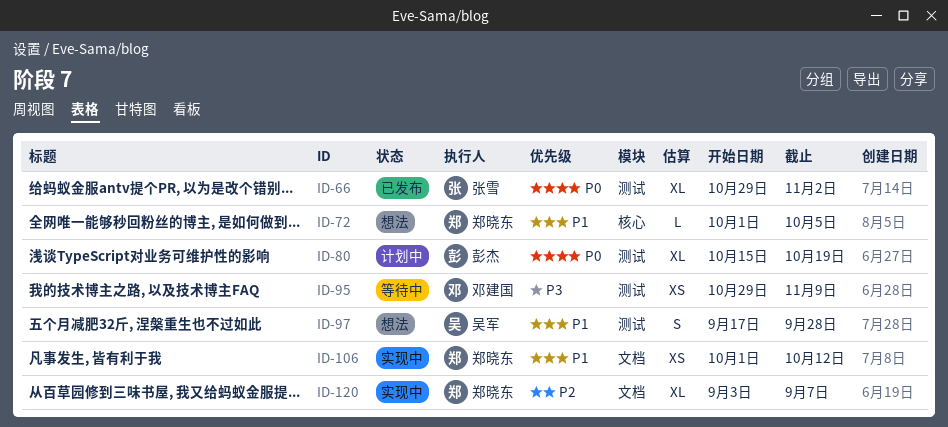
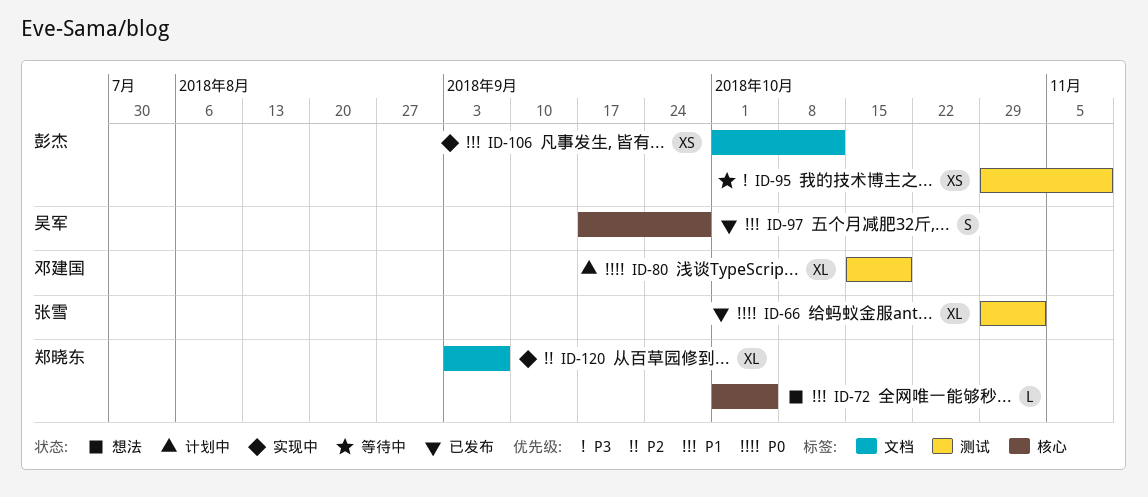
ID-80, owner: 彭杰 -> 邓建国
ID-95, owner: 邓建国 -> 彭杰
ID-97, status: 想法 -> 已发布
ID-97, label: 测试 -> 核心
ID-106, owner: 郑晓东 -> 彭杰

